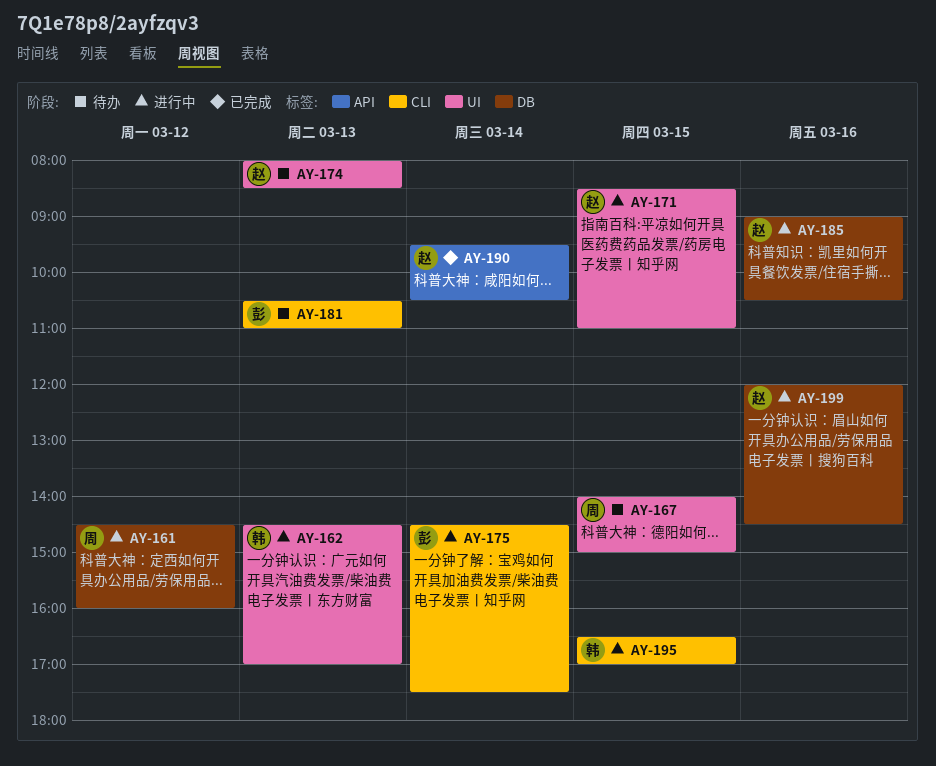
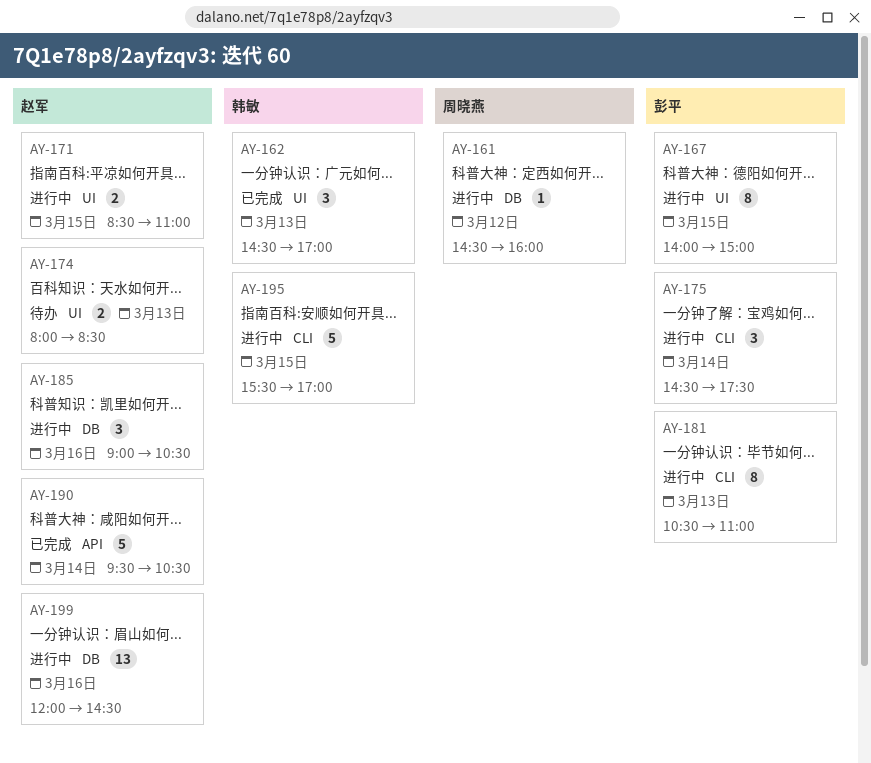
AY-162, status: 进行中 -> 已完成
AY-167, status: 待办 -> 进行中
AY-167, owner: 周晓燕 -> 彭平
AY-181, status: 待办 -> 进行中
AY-195, begins: 16:30 -> 15:30

